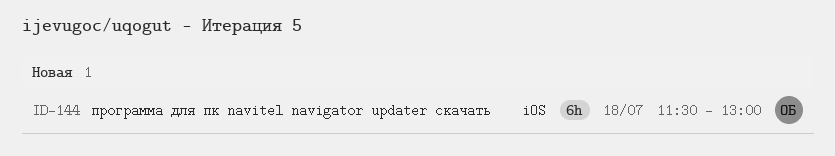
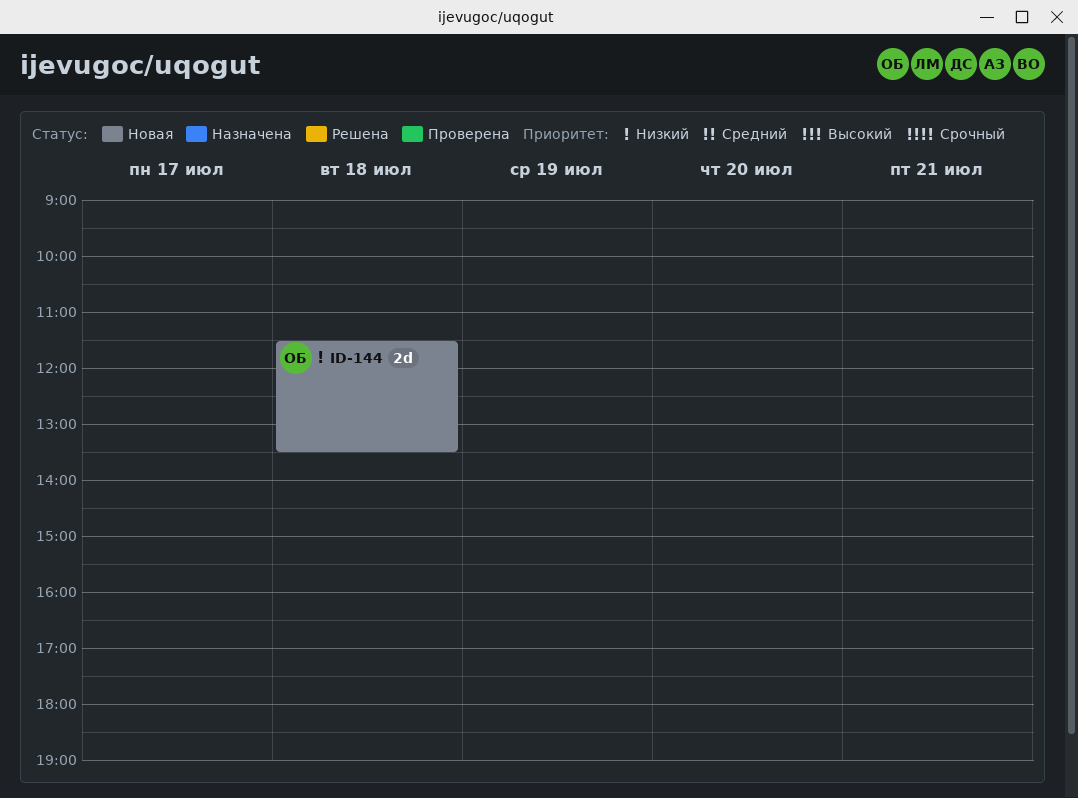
ID-144, estimate: 6h -> 2d
ID-144, ends: 13:00 -> 13:30

